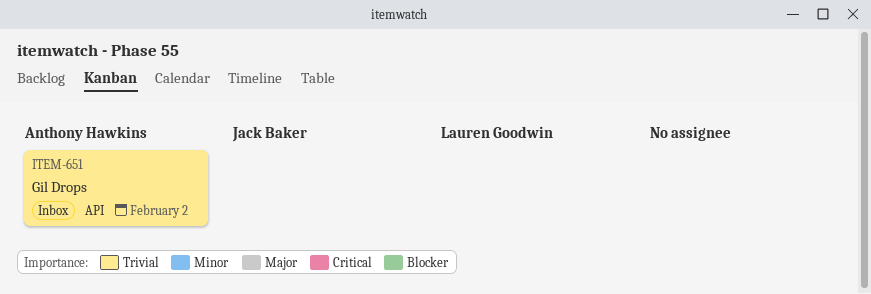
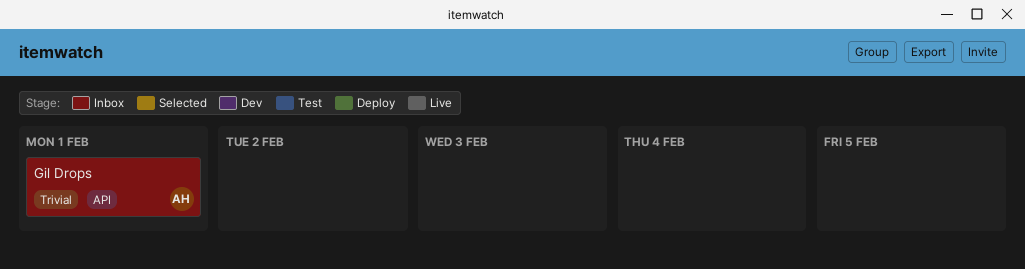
Gil Drops, due: Feb 2 -> Feb 1

